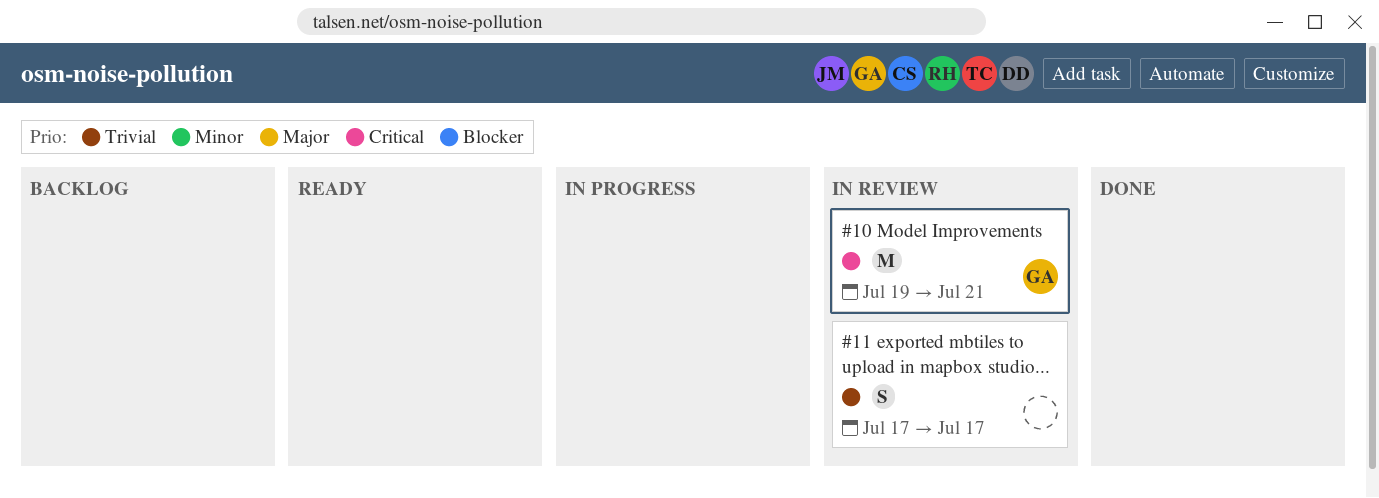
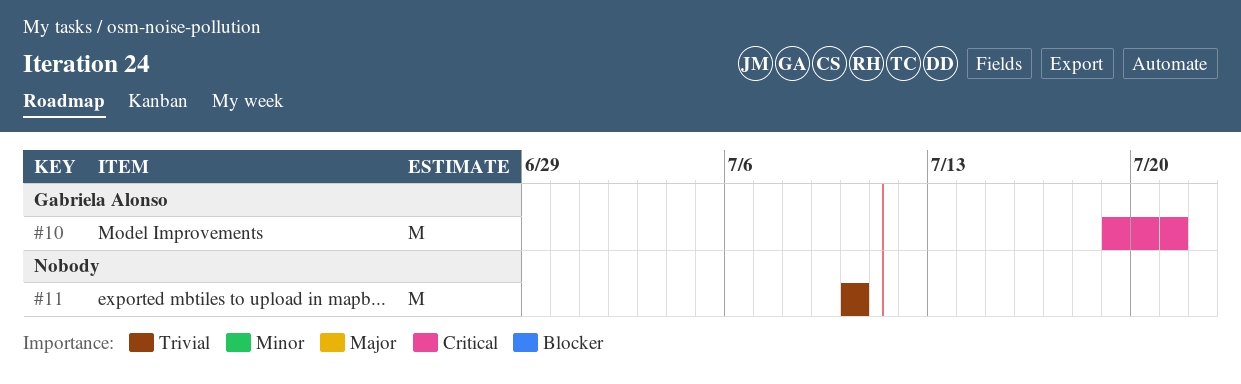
#11, estimate: S -> M
#11, start: Jul 17 -> Jul 10
#11, due: Jul 17 -> Jul 10

